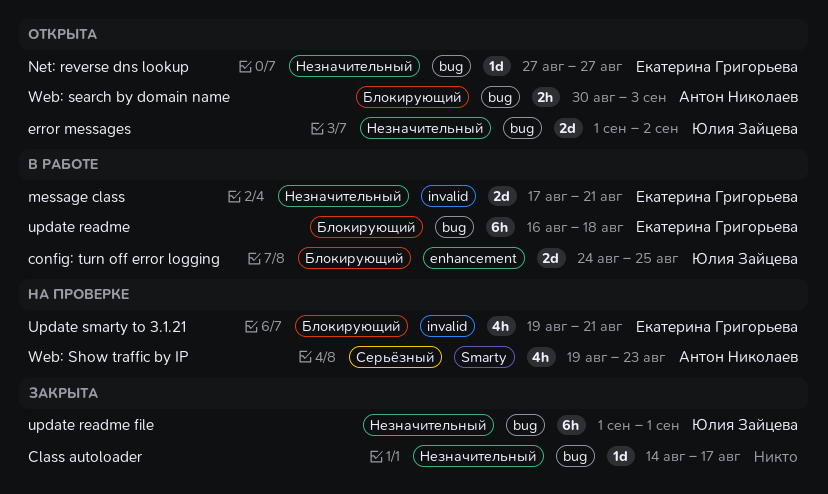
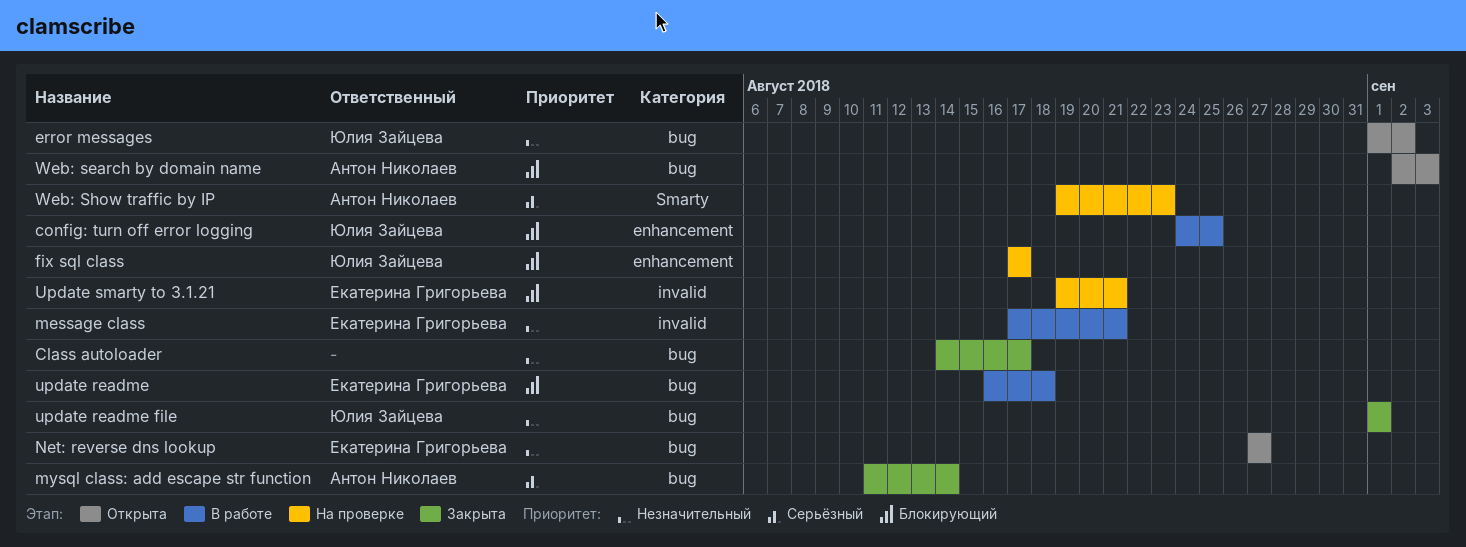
fix sql class: none -> present
mysql class: add escape str function: none -> present
Web: search by domain name, start: Aug 30 -> Sep 2

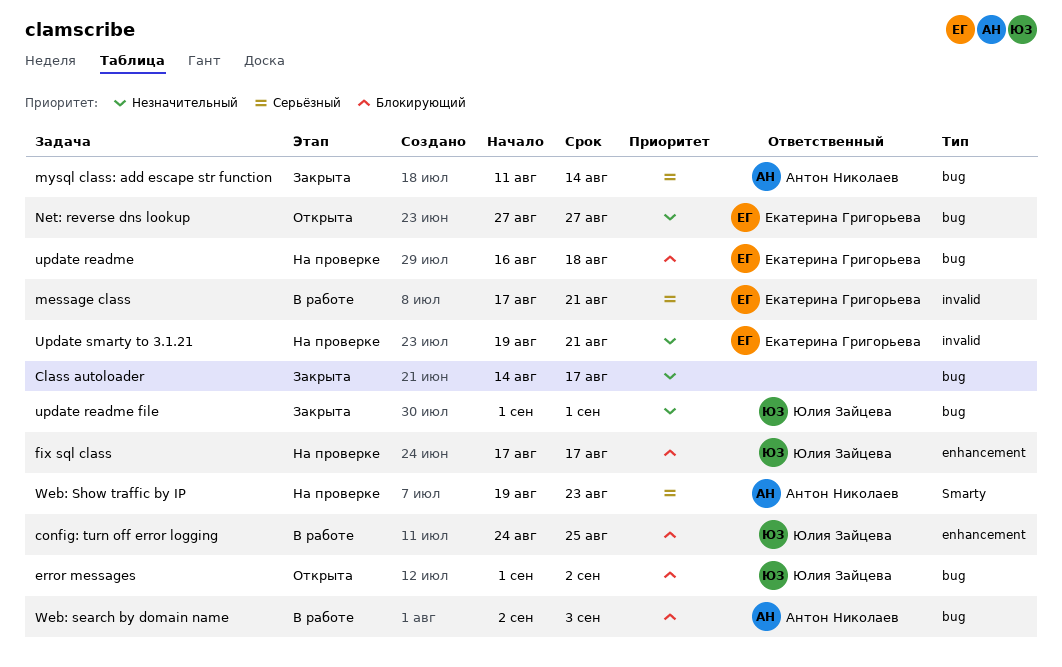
error messages, priority: Незначительный -> Блокирующий
message class, priority: Незначительный -> Серьёзный
update readme, status: В работе -> На проверке
Update smarty to 3.1.21, priority: Блокирующий -> Незначительный
Web: search by domain name, status: Открыта -> В работе

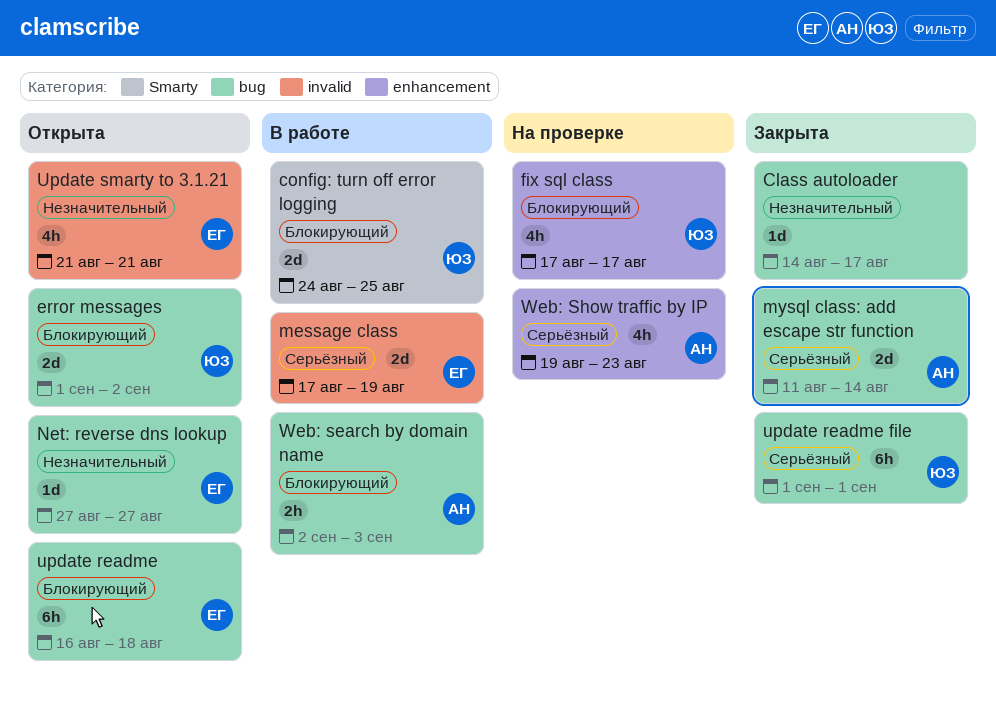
config: turn off error logging, label: enhancement -> Smarty
message class, due: Aug 21 -> Aug 19
update readme, status: На проверке -> Открыта
update readme file, priority: Незначительный -> Серьёзный
Update smarty to 3.1.21, status: На проверке -> Открыта
Update smarty to 3.1.21, start: Aug 19 -> Aug 21
Web: Show traffic by IP, label: Smarty -> enhancement

